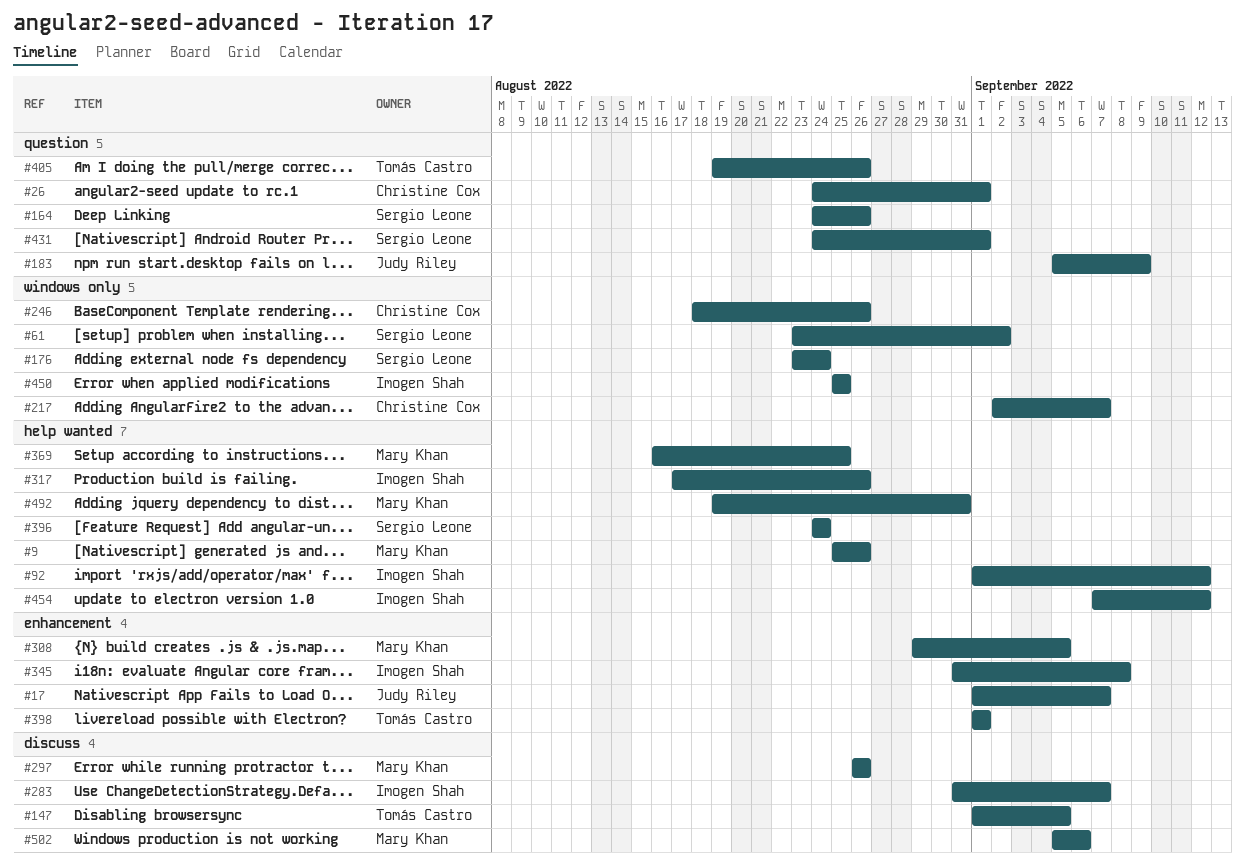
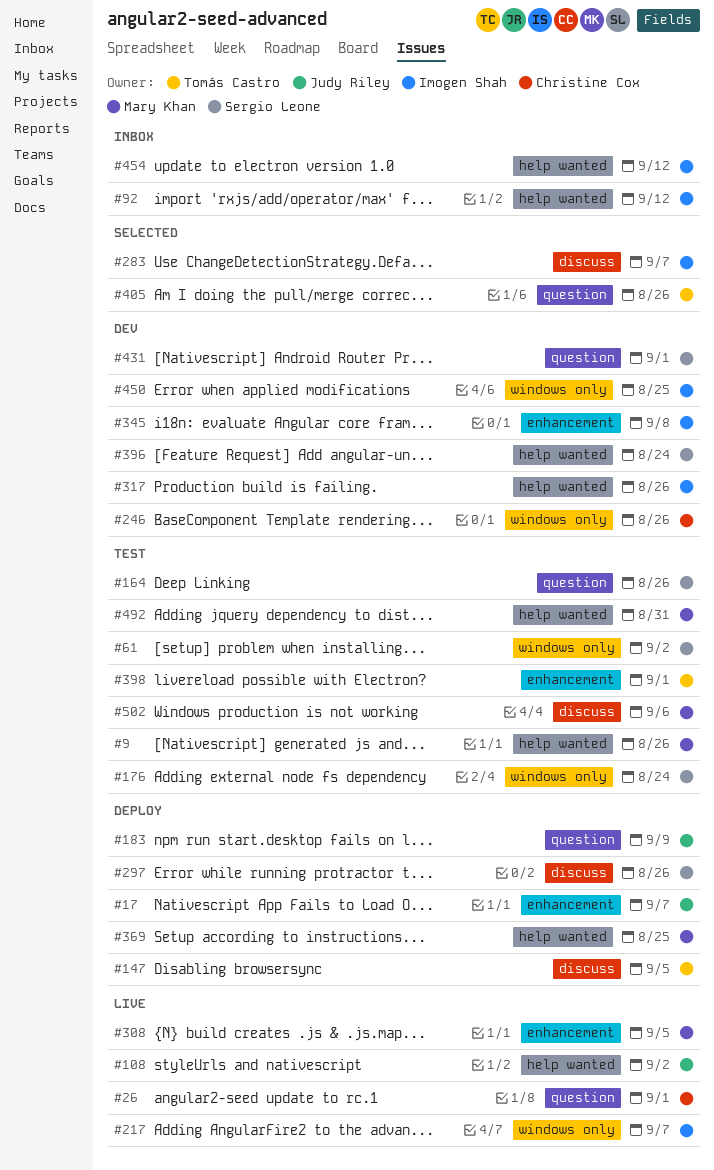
#108: none -> present
#217, owner: Christine Cox -> Imogen Shah
#297, owner: Mary Khan -> Sergio Leone

